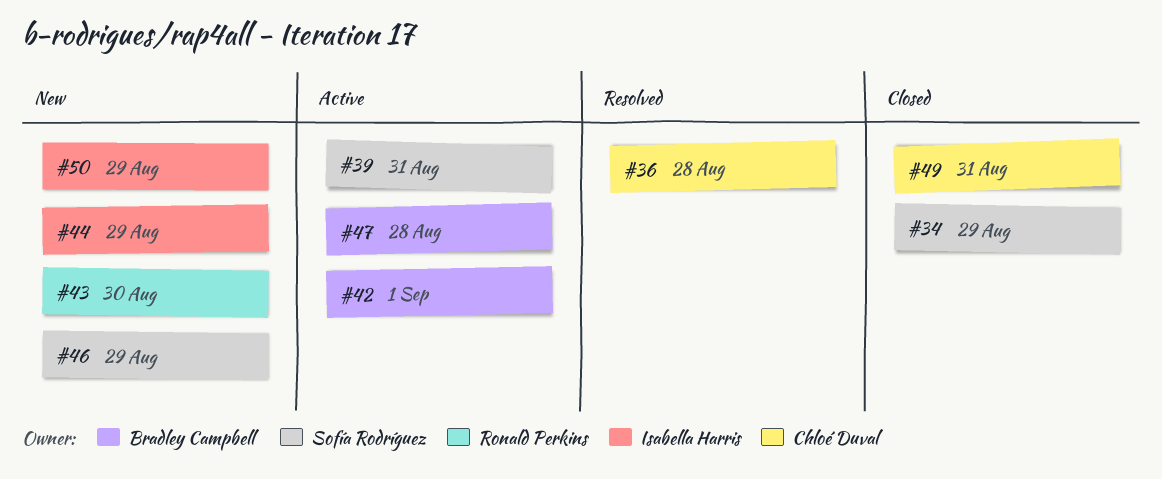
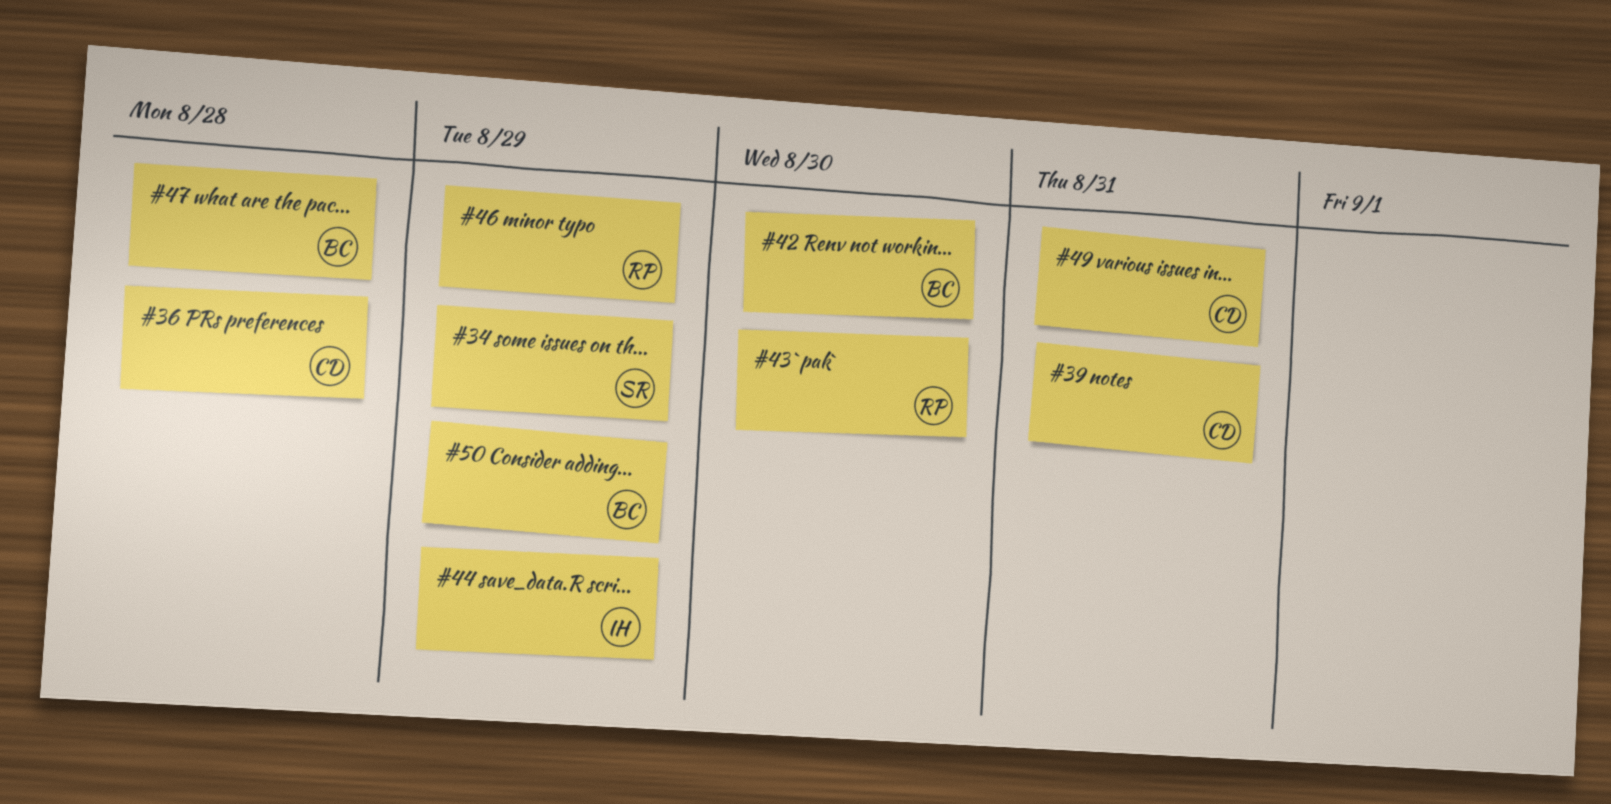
#39, owner: Sofía Rodríguez -> Chloé Duval
#42, due: Sep 1 -> Aug 30
#46, owner: Sofía Rodríguez -> Ronald Perkins
#50, owner: Isabella Harris -> Bradley Campbell

